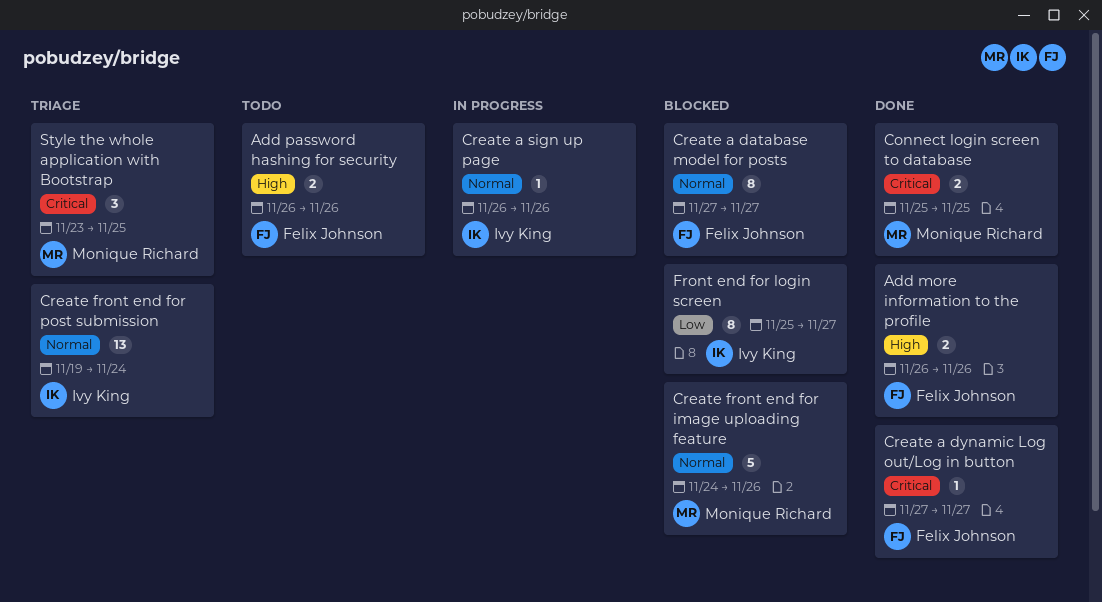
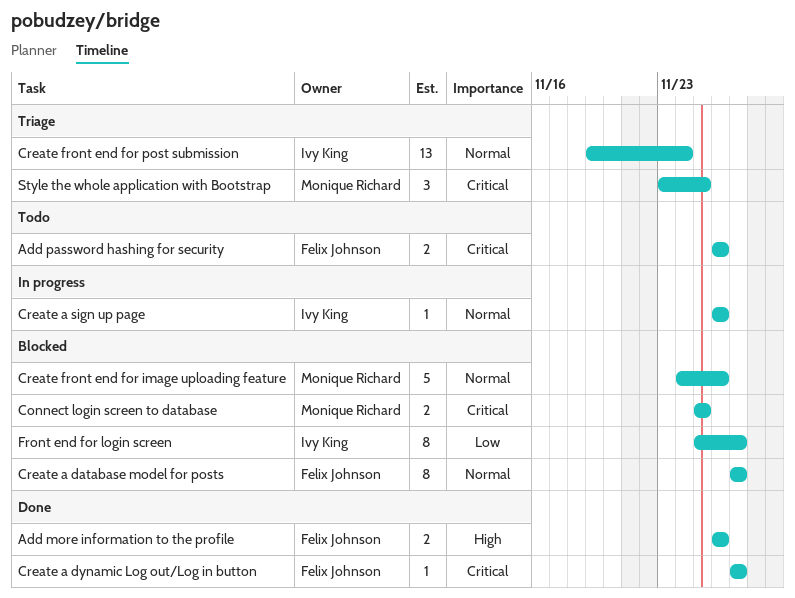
Add password hashing for security, priority: High -> Critical
Connect login screen to database, status: Done -> Blocked

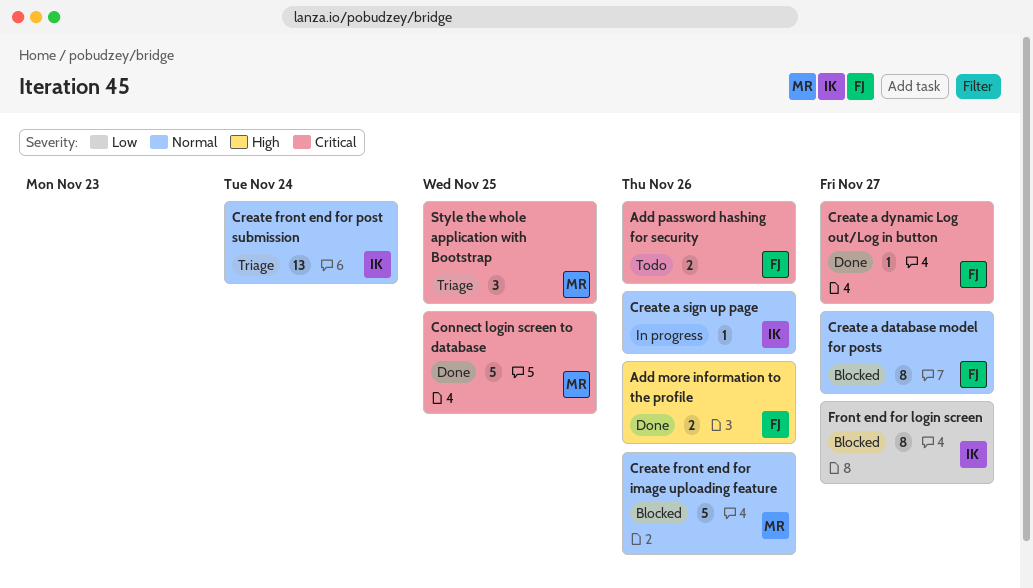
Connect login screen to database, status: Blocked -> Done
Connect login screen to database, estimate: 2 -> 5

